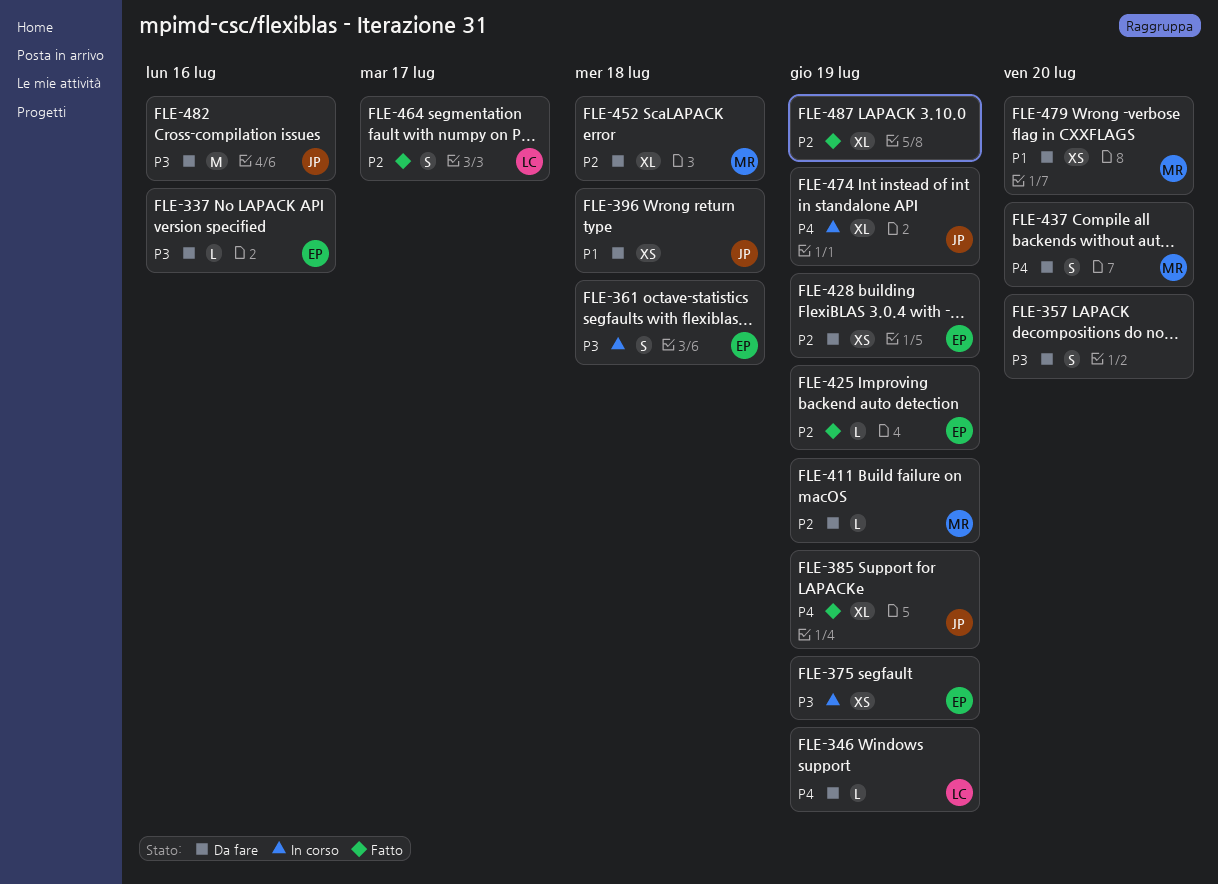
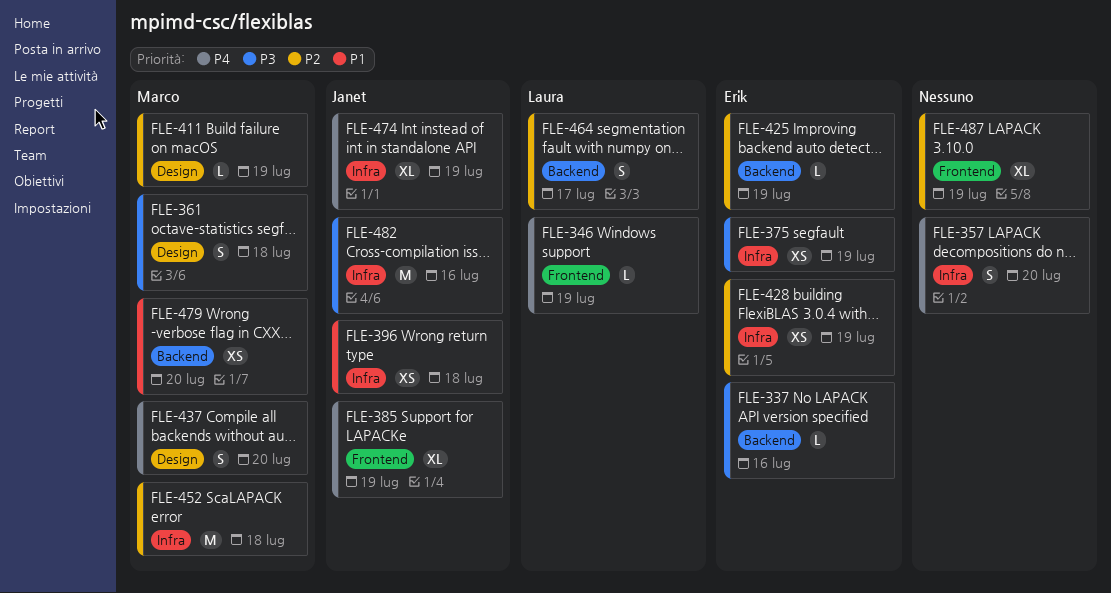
FLE-357, priority: P3 -> P4
FLE-361, owner: Erik -> Marco
FLE-452, estimate: XL -> M

